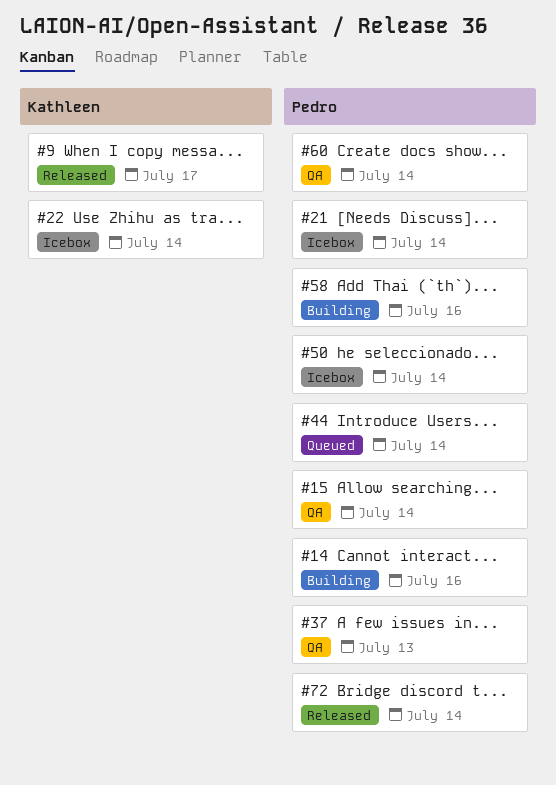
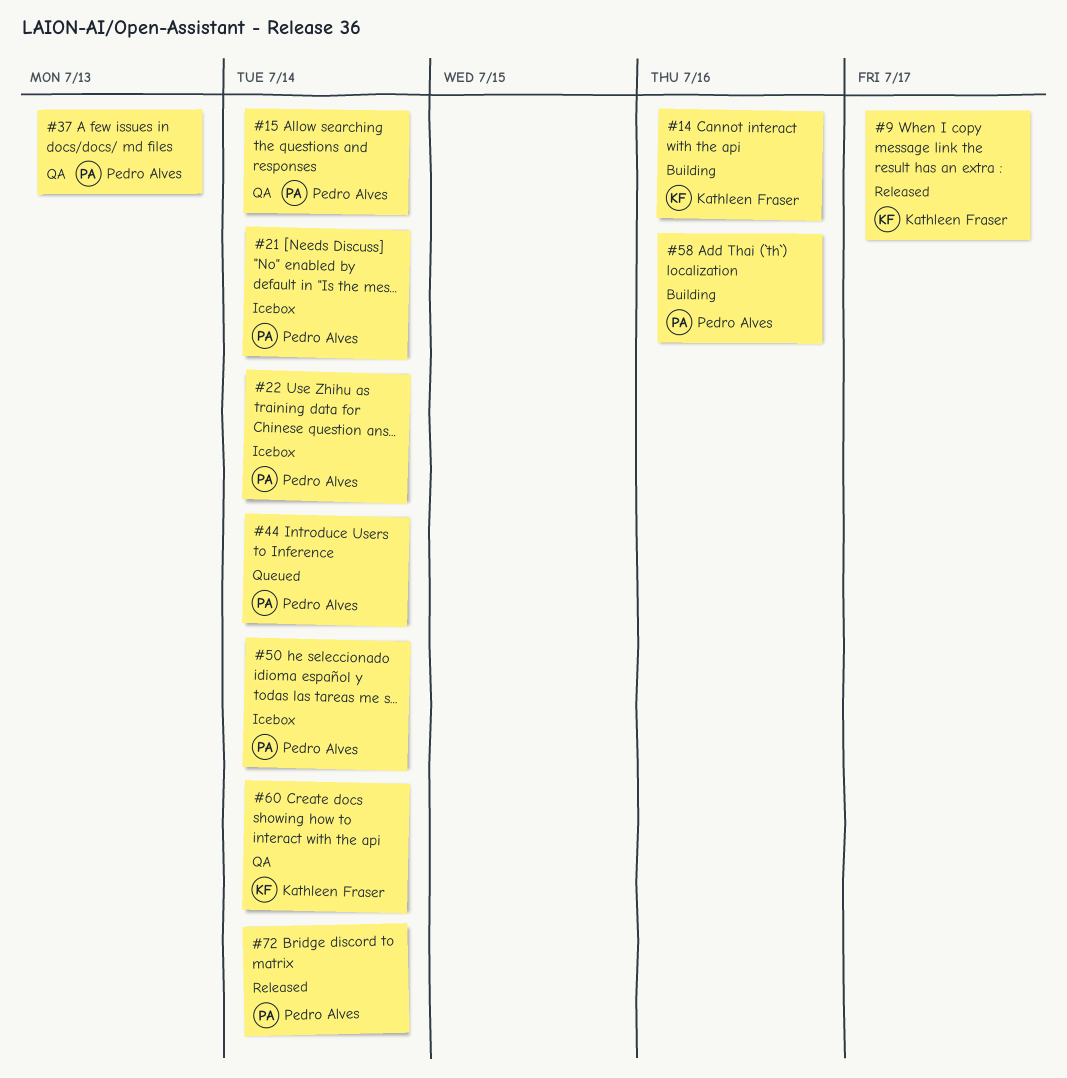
#14, owner: Pedro Alves -> Kathleen Fraser
#22, owner: Kathleen Fraser -> Pedro Alves
#60, owner: Pedro Alves -> Kathleen Fraser

